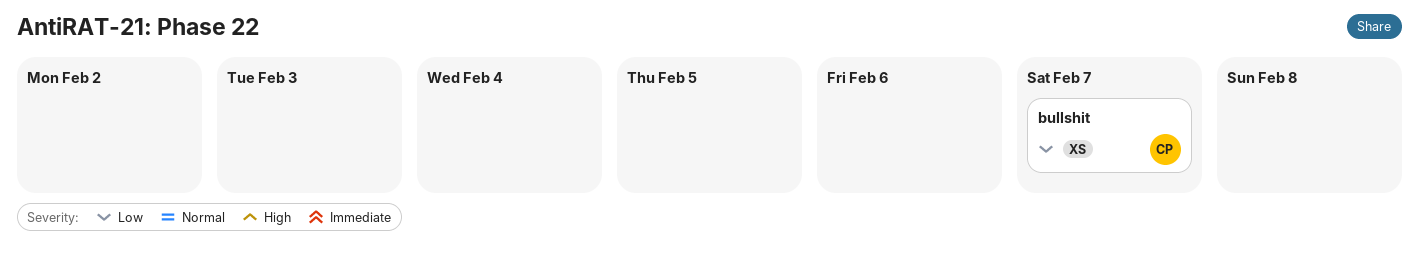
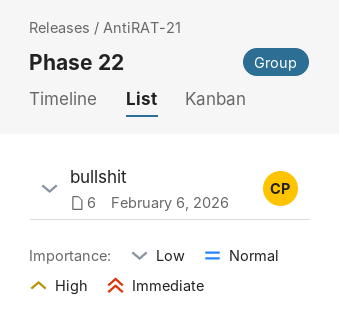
bullshit, due: Feb 7 -> Feb 6

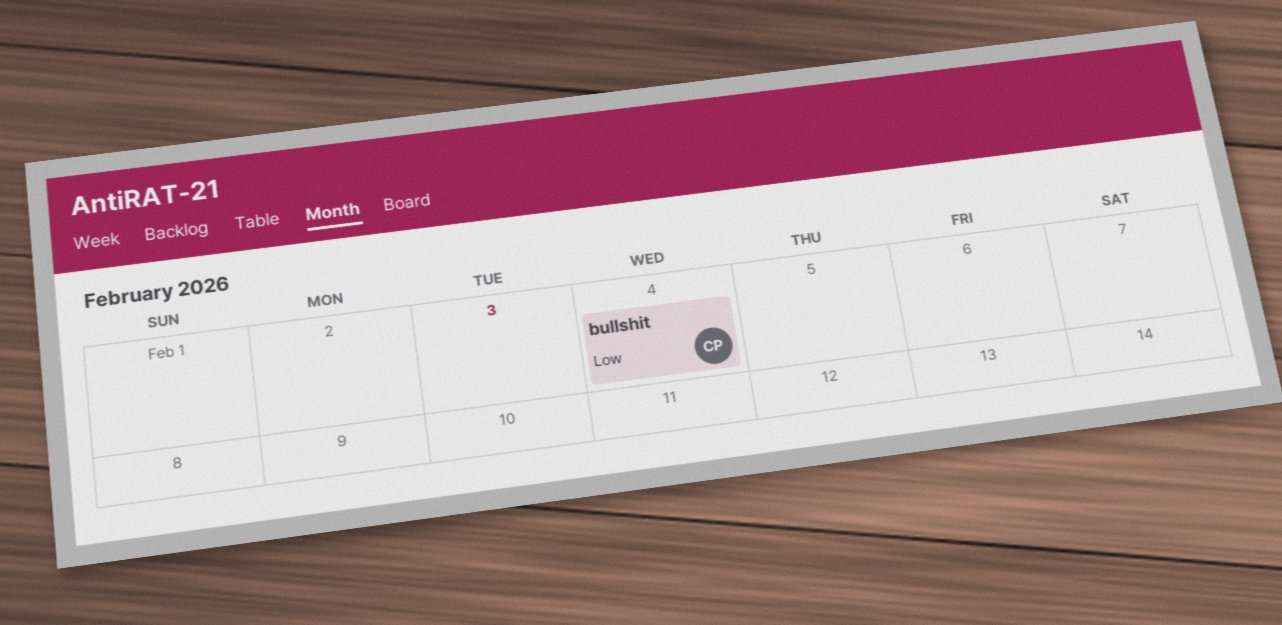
bullshit, due: Feb 6 -> Feb 4

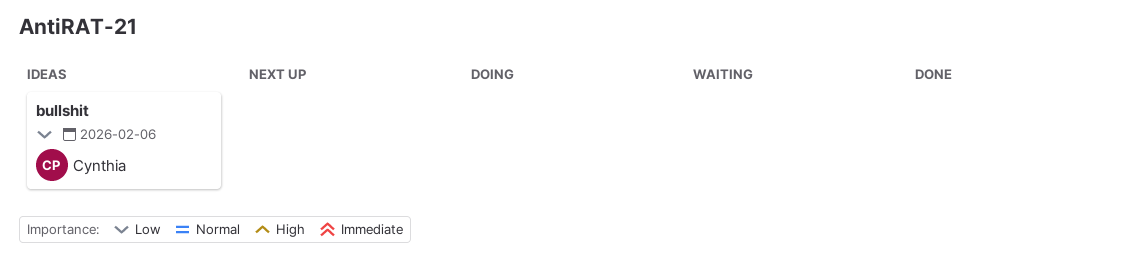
bullshit, due: Feb 4 -> Feb 6

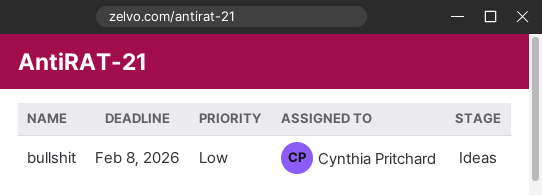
bullshit, due: Feb 6 -> Feb 8

